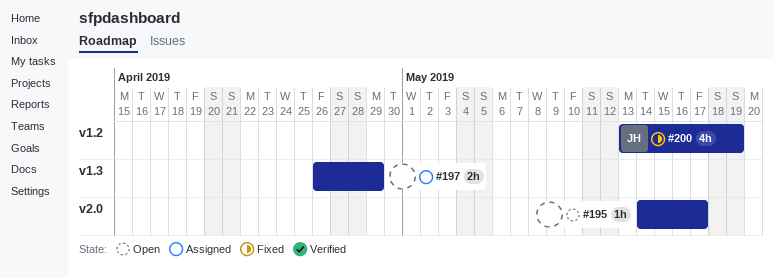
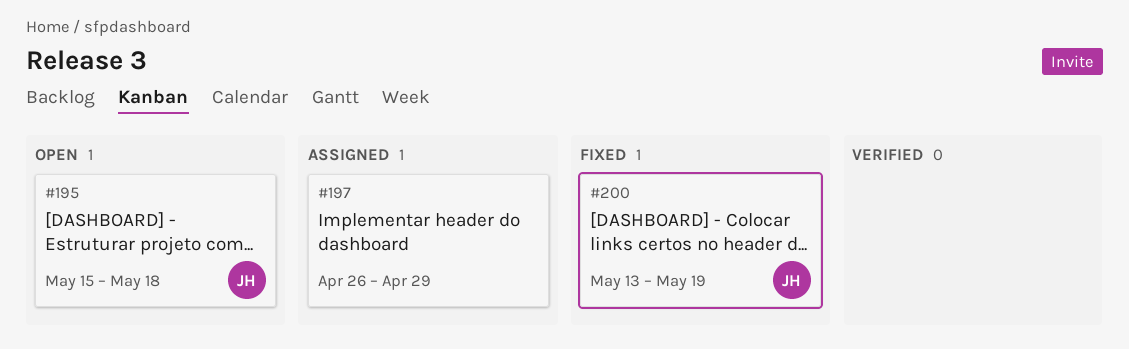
#195, owner: none -> JH
#195, start: May 14 -> May 15
#195, due: May 17 -> May 18

